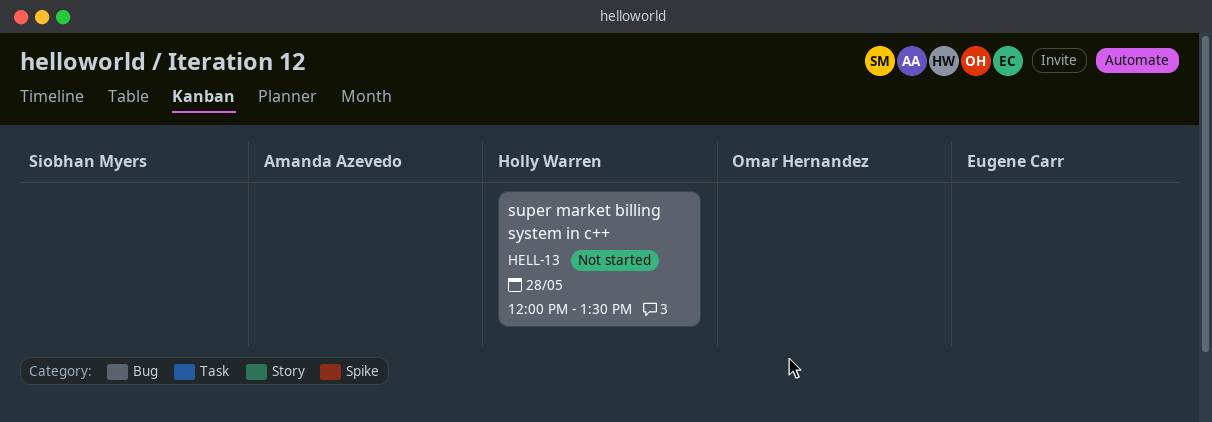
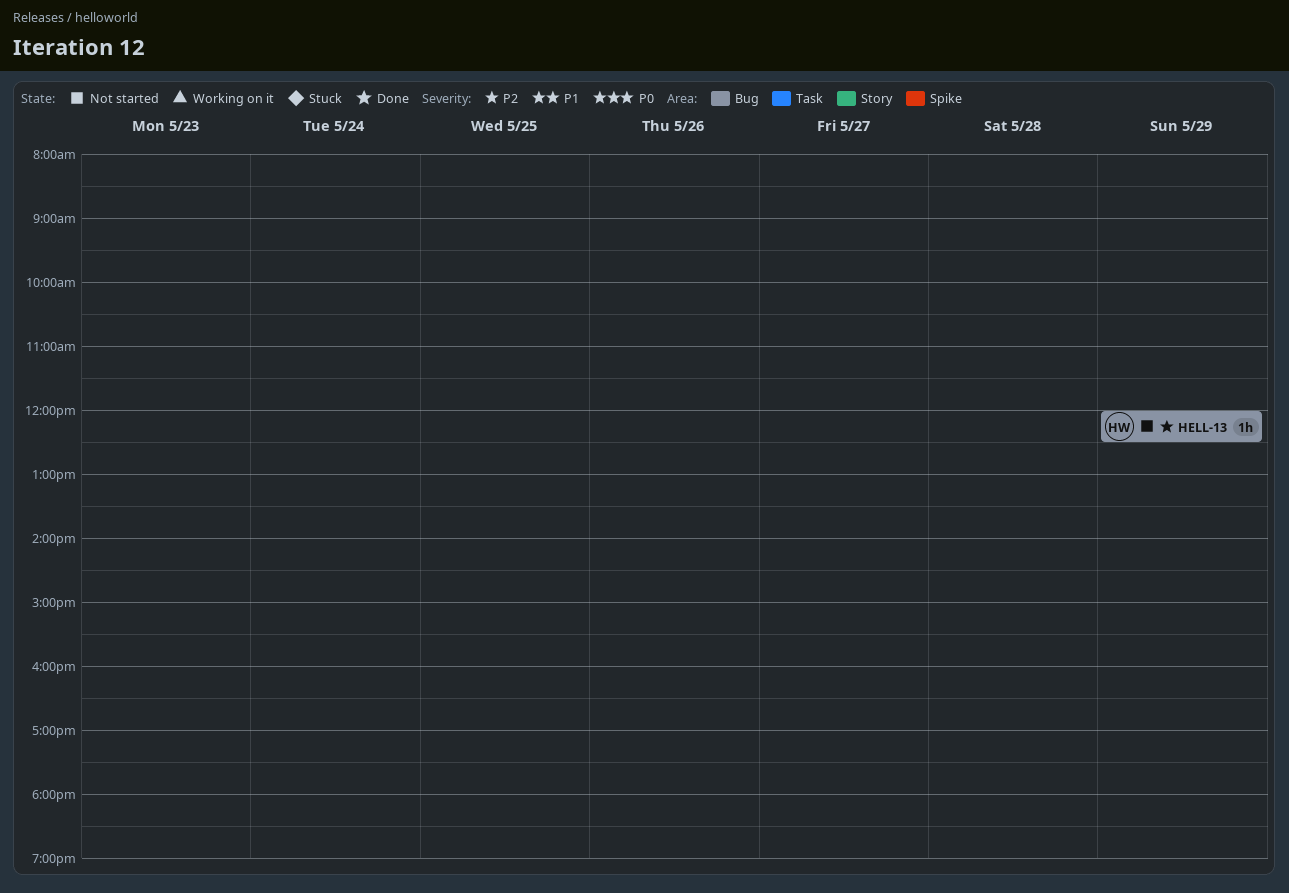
HELL-13, day: May 28 -> May 29
HELL-13, ends: 13:30 -> 12:30

